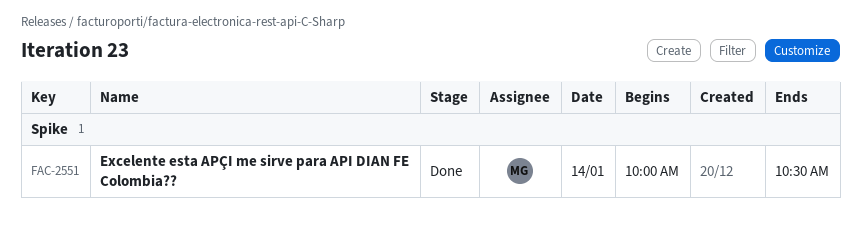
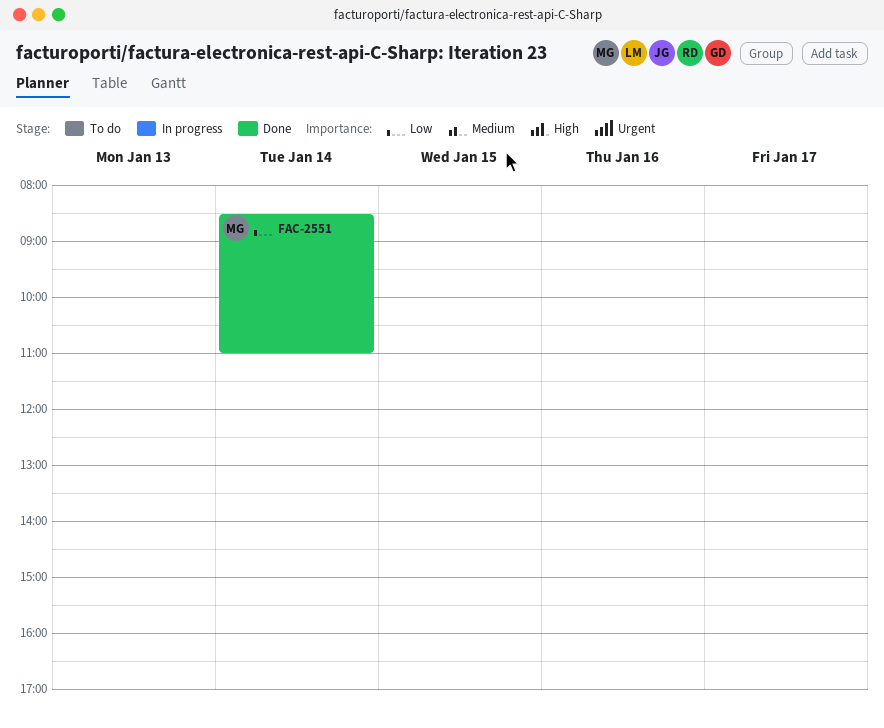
FAC-2551, begins: 10:00 -> 08:30
FAC-2551, ends: 10:30 -> 11:00

